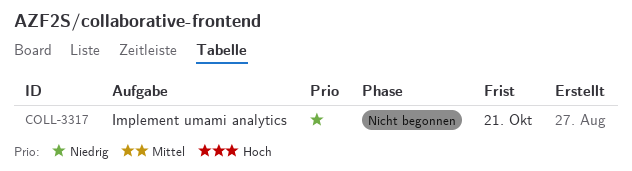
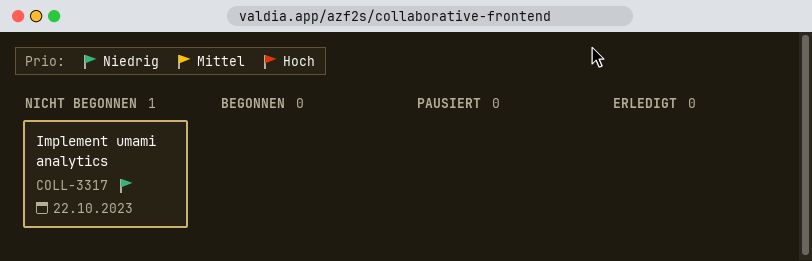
COLL-3317, due: Oct 21 -> Oct 22

